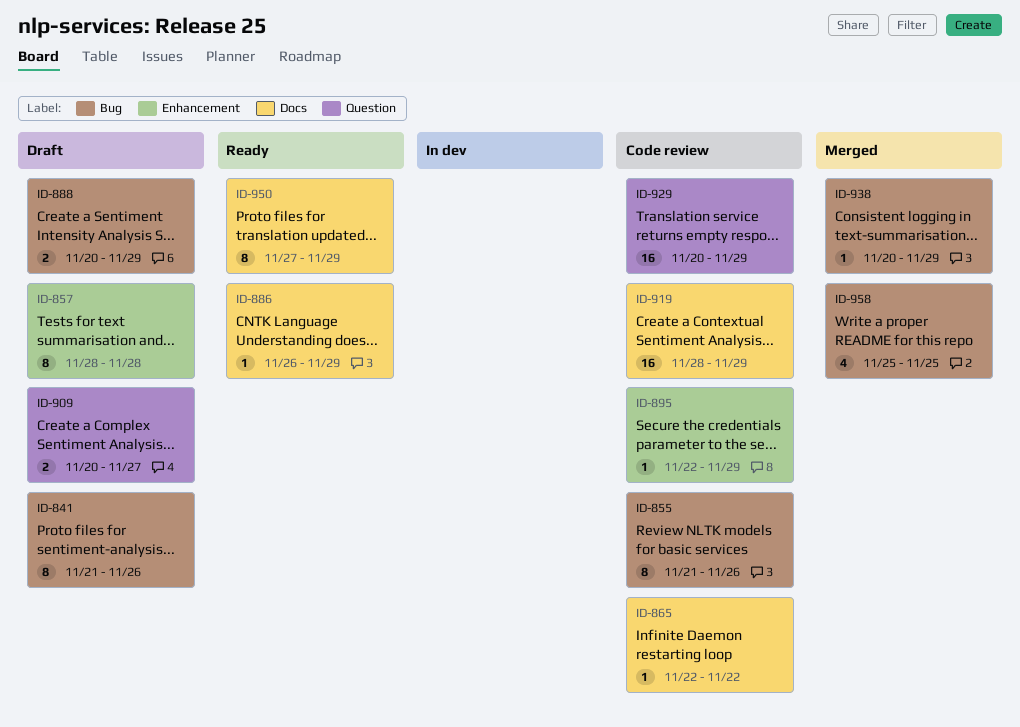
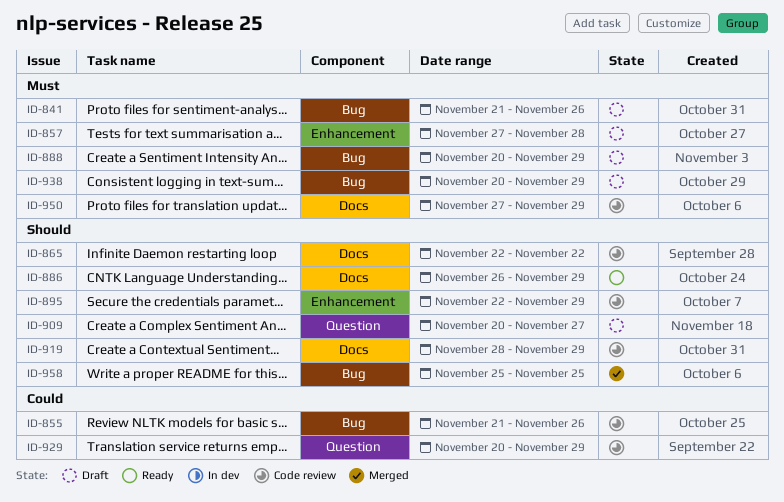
ID-857, start: Nov 28 -> Nov 27
ID-938, status: Merged -> Draft
ID-950, status: Ready -> Code review

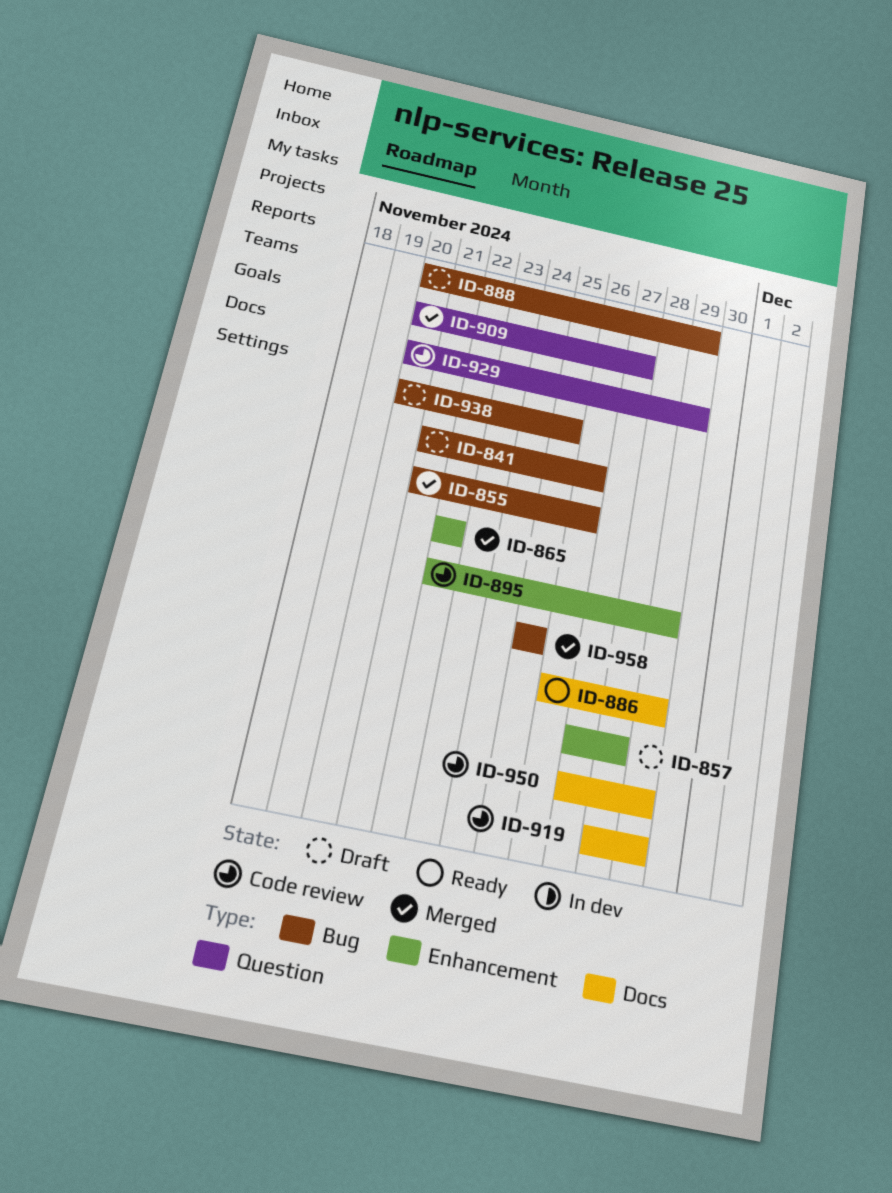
ID-855, status: Code review -> Merged
ID-865, status: Code review -> Merged
ID-865, label: Docs -> Enhancement
ID-909, status: Draft -> Merged
ID-938, due: Nov 29 -> Nov 25

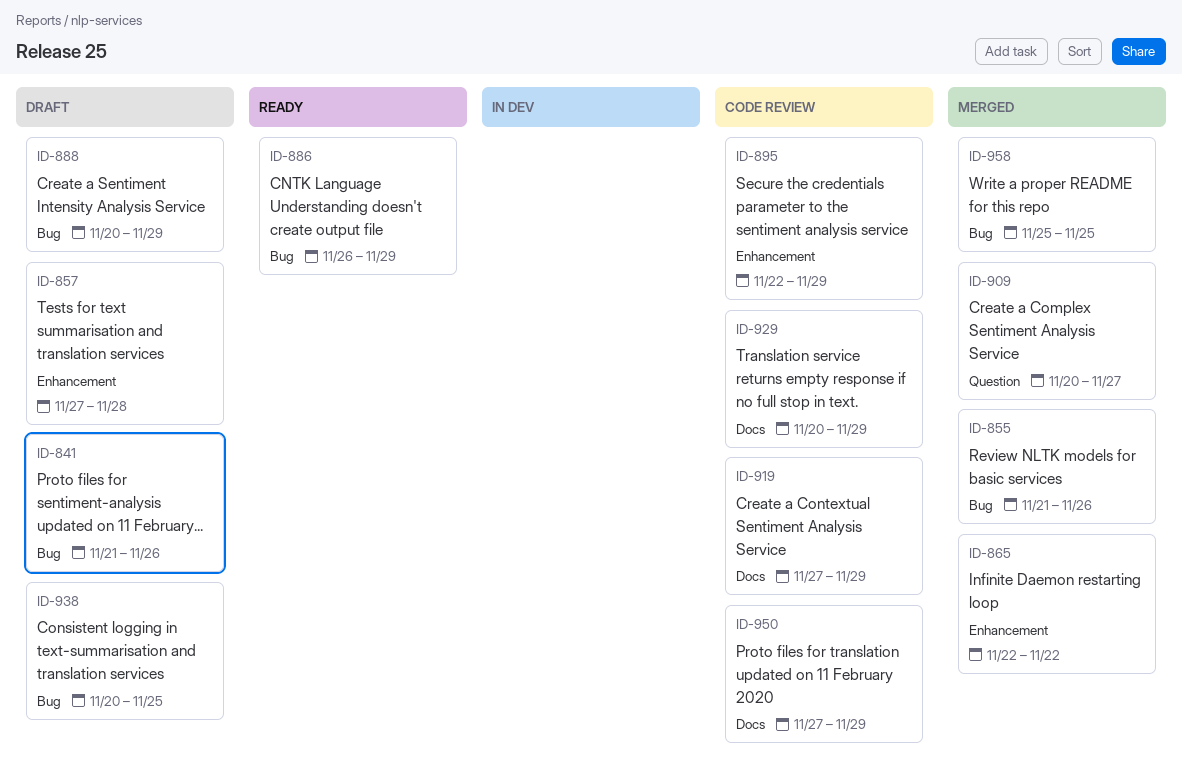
ID-886, label: Docs -> Bug
ID-919, start: Nov 28 -> Nov 27
ID-929, label: Question -> Docs

